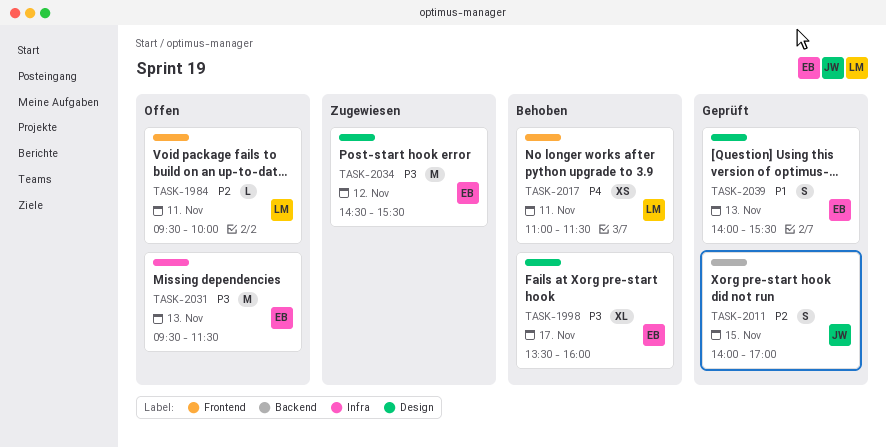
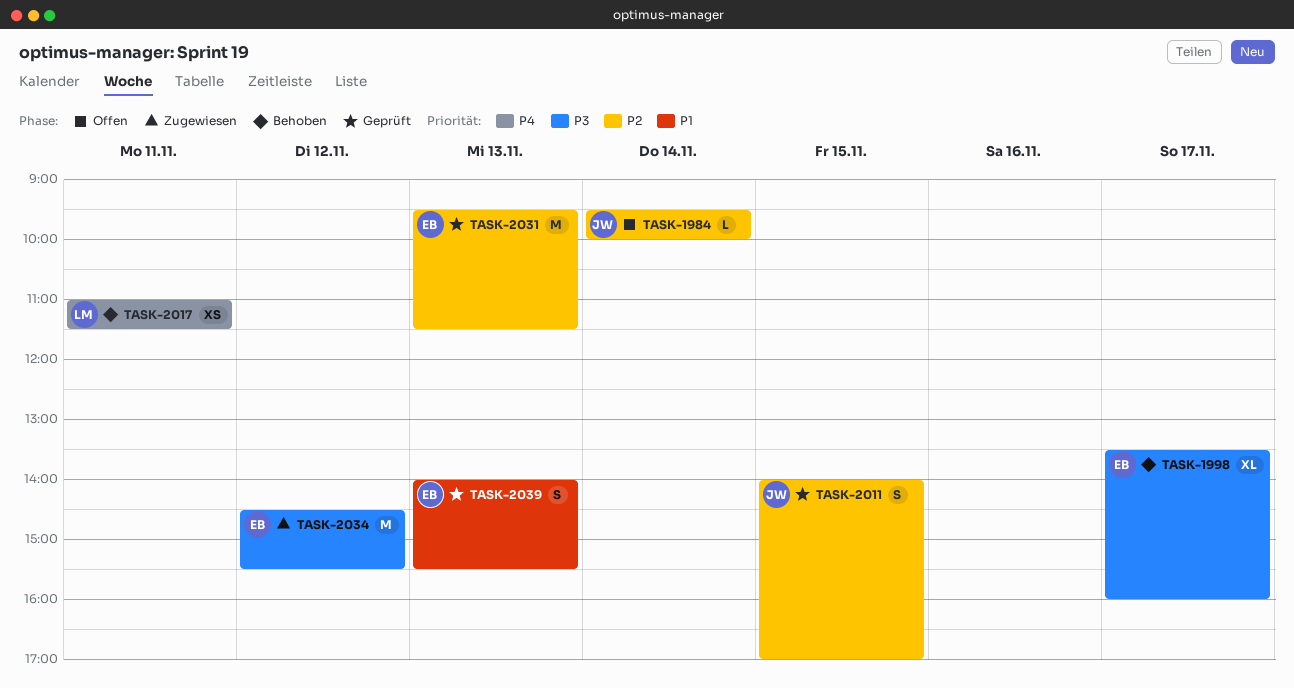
TASK-1984, owner: LM -> JW
TASK-1984, day: Nov 11 -> Nov 14
TASK-2031, status: Offen -> Geprüft
TASK-2031, priority: P3 -> P2

